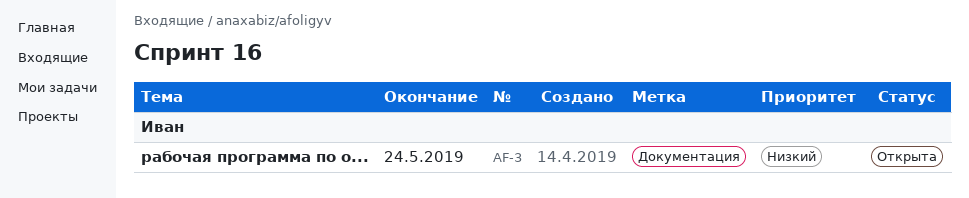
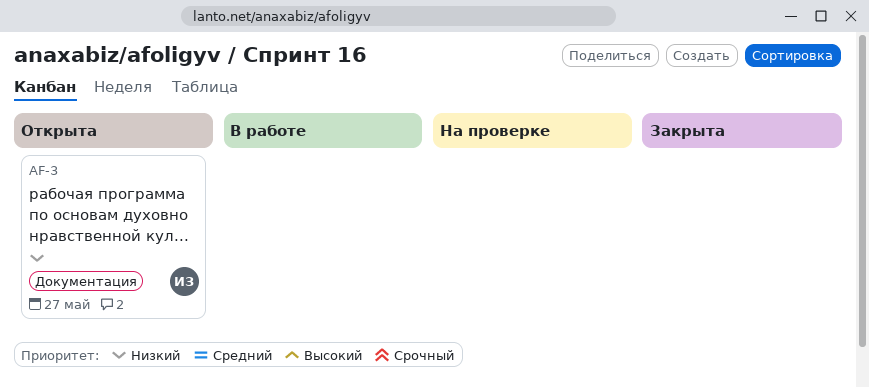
AF-3, due: May 24 -> May 27

